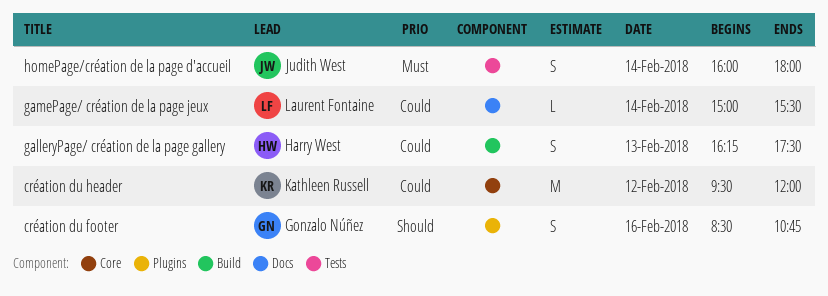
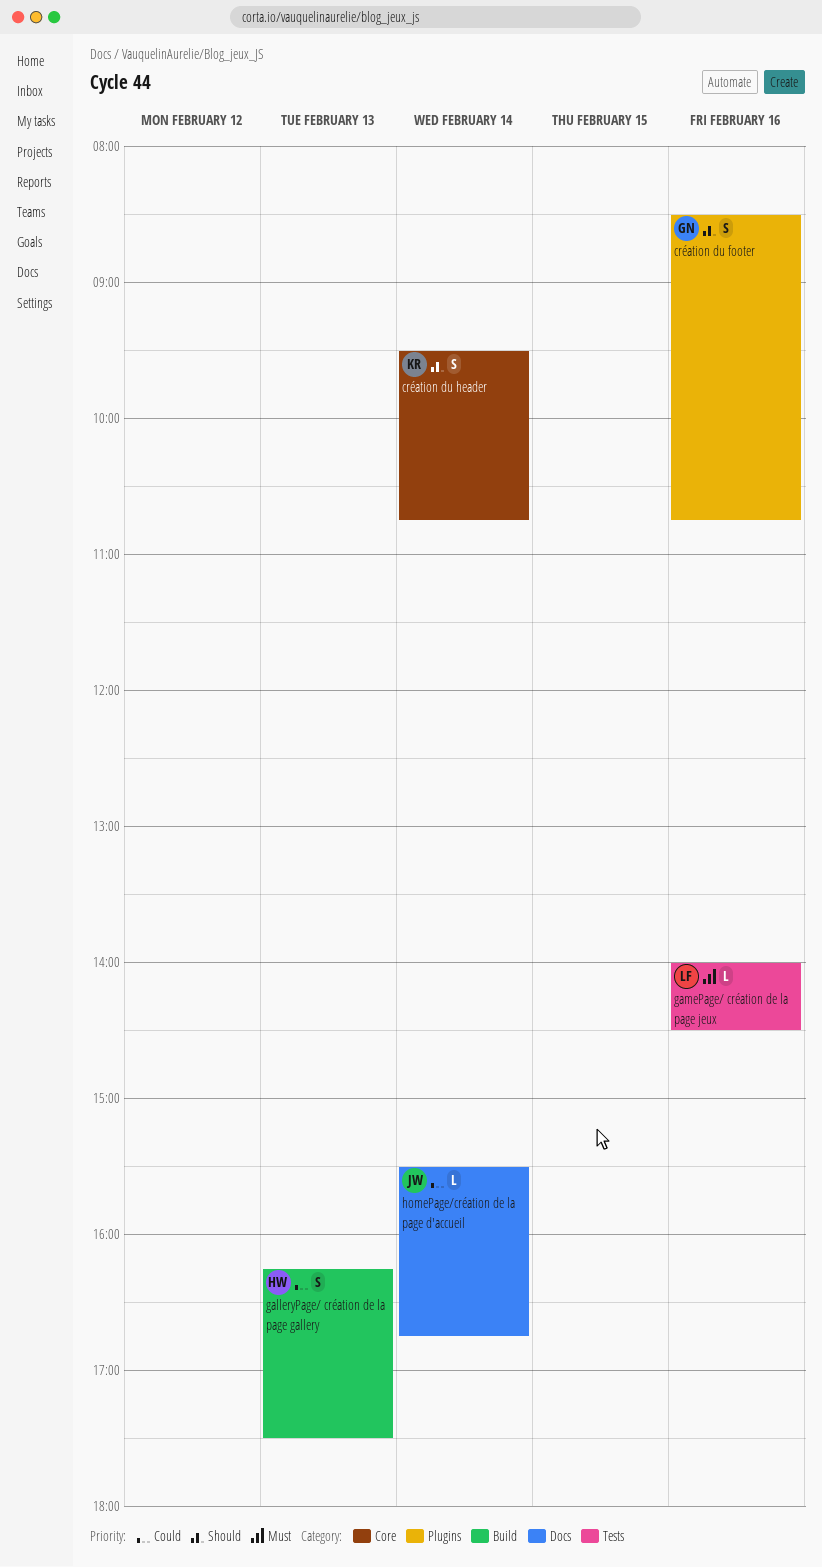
création du header, priority: Could -> Should
création du header, estimate: M -> S
création du header, day: Feb 12 -> Feb 14
création du header, ends: 12:00 -> 10:45
gamePage/ création de la page jeux, priority: Could -> Must
gamePage/ création de la page jeux, label: Docs -> Tests
gamePage/ création de la page jeux, day: Feb 14 -> Feb 16
gamePage/ création de la page jeux, begins: 15:00 -> 14:00
gamePage/ création de la page jeux, ends: 15:30 -> 14:30
homePage/création de la page d'accueil, priority: Must -> Could
homePage/création de la page d'accueil, label: Tests -> Docs
homePage/création de la page d'accueil, estimate: S -> L
homePage/création de la page d'accueil, begins: 16:00 -> 15:30
homePage/création de la page d'accueil, ends: 18:00 -> 16:45

